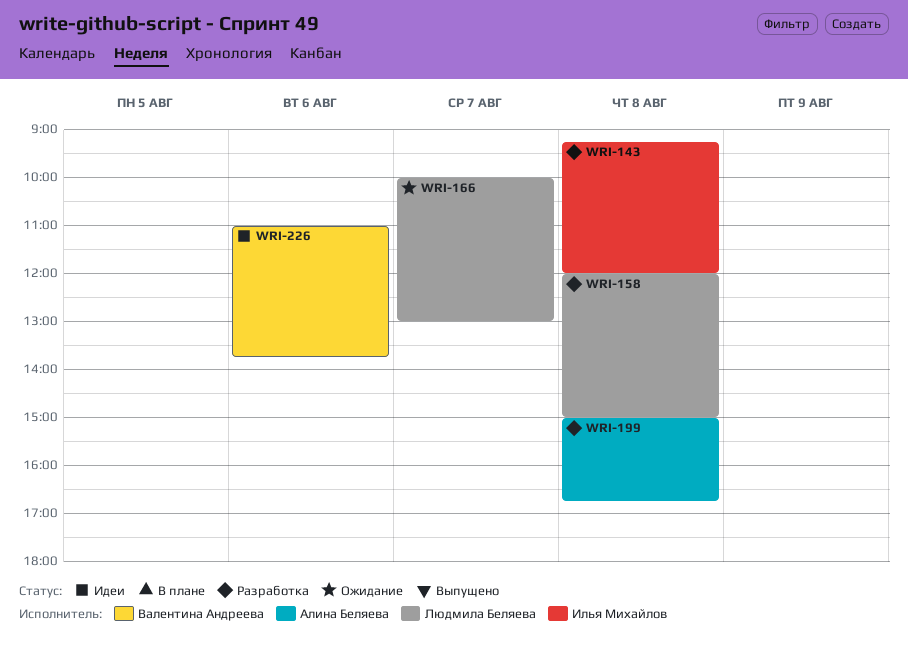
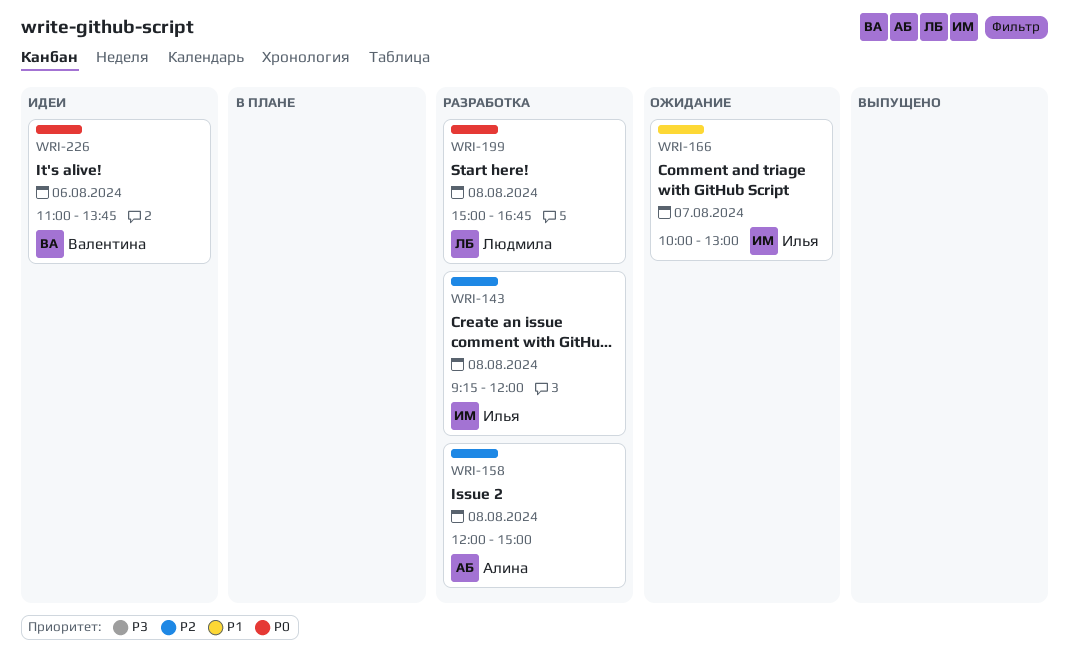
WRI-158, owner: Людмила Беляева -> Алина Беляева
WRI-166, owner: Людмила Беляева -> Илья Михайлов
WRI-199, owner: Алина Беляева -> Людмила Беляева

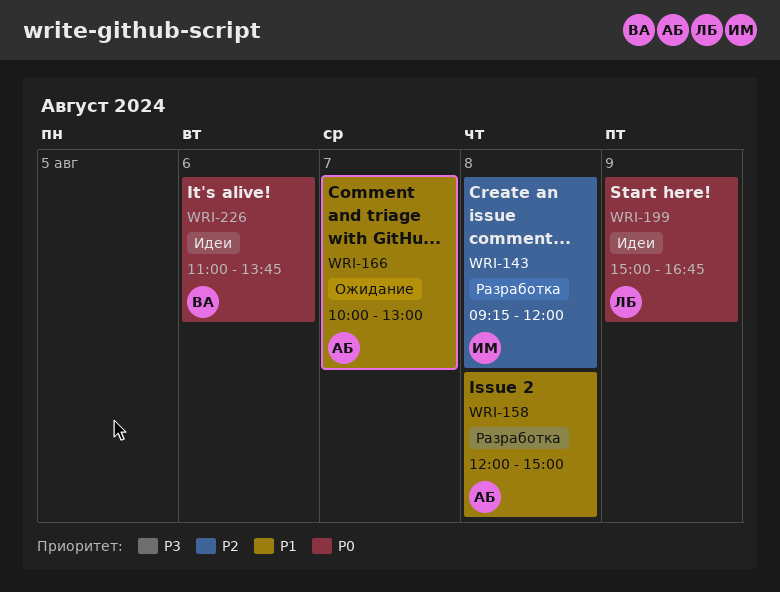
WRI-158, priority: P2 -> P1
WRI-166, owner: Илья -> Алина
WRI-199, status: Разработка -> Идеи
WRI-199, day: Aug 8 -> Aug 9

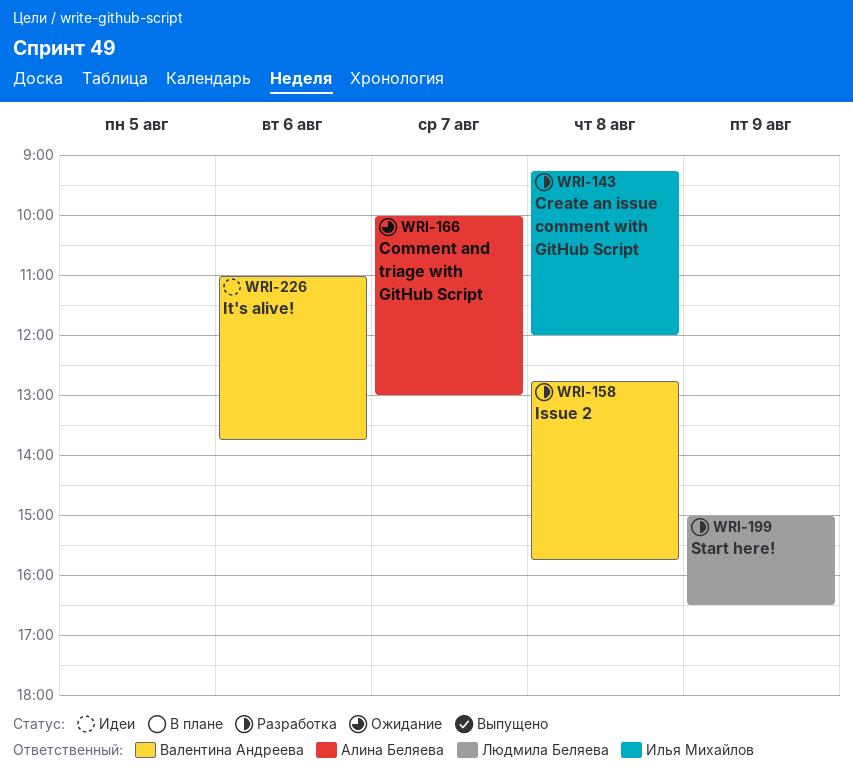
WRI-158, owner: Алина Беляева -> Валентина Андреева
WRI-158, begins: 12:00 -> 12:45
WRI-158, ends: 15:00 -> 15:45
WRI-199, status: Идеи -> Разработка
WRI-199, ends: 16:45 -> 16:30

